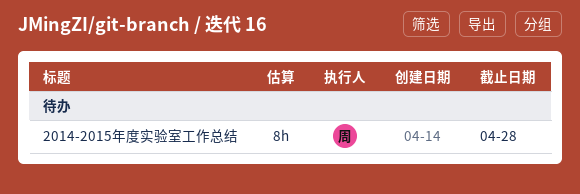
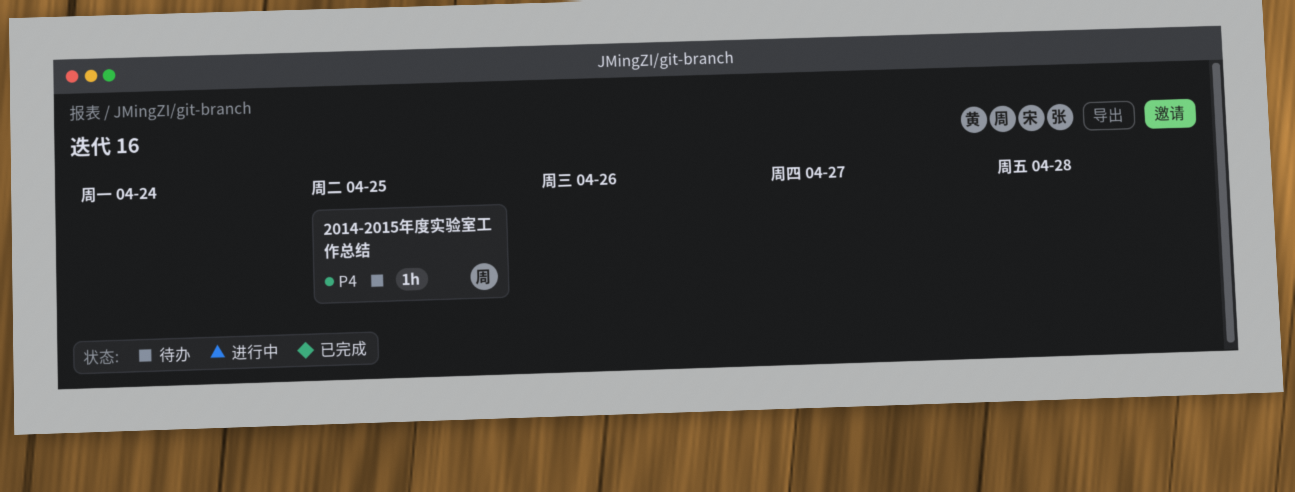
2014-2015年度实验室工作总结, estimate: 8h -> 1h
2014-2015年度实验室工作总结, due: Apr 28 -> Apr 25

